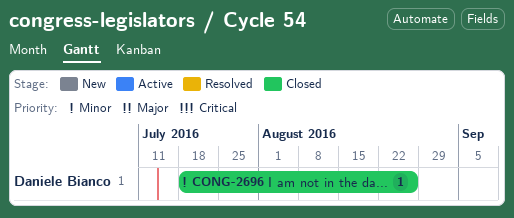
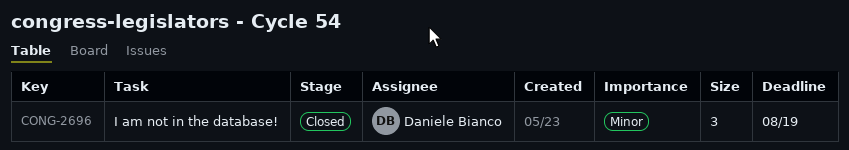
CONG-2696, estimate: 1 -> 3
CONG-2696, due: Aug 26 -> Aug 19

